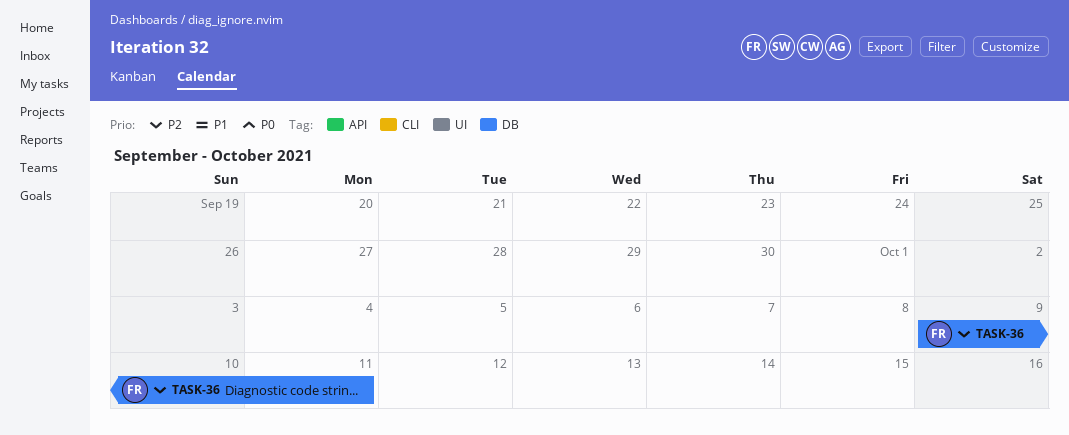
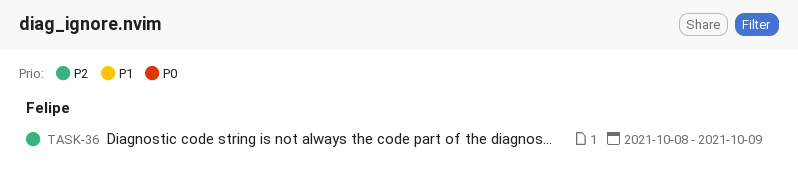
TASK-36, start: Oct 9 -> Oct 8
TASK-36, due: Oct 11 -> Oct 9

